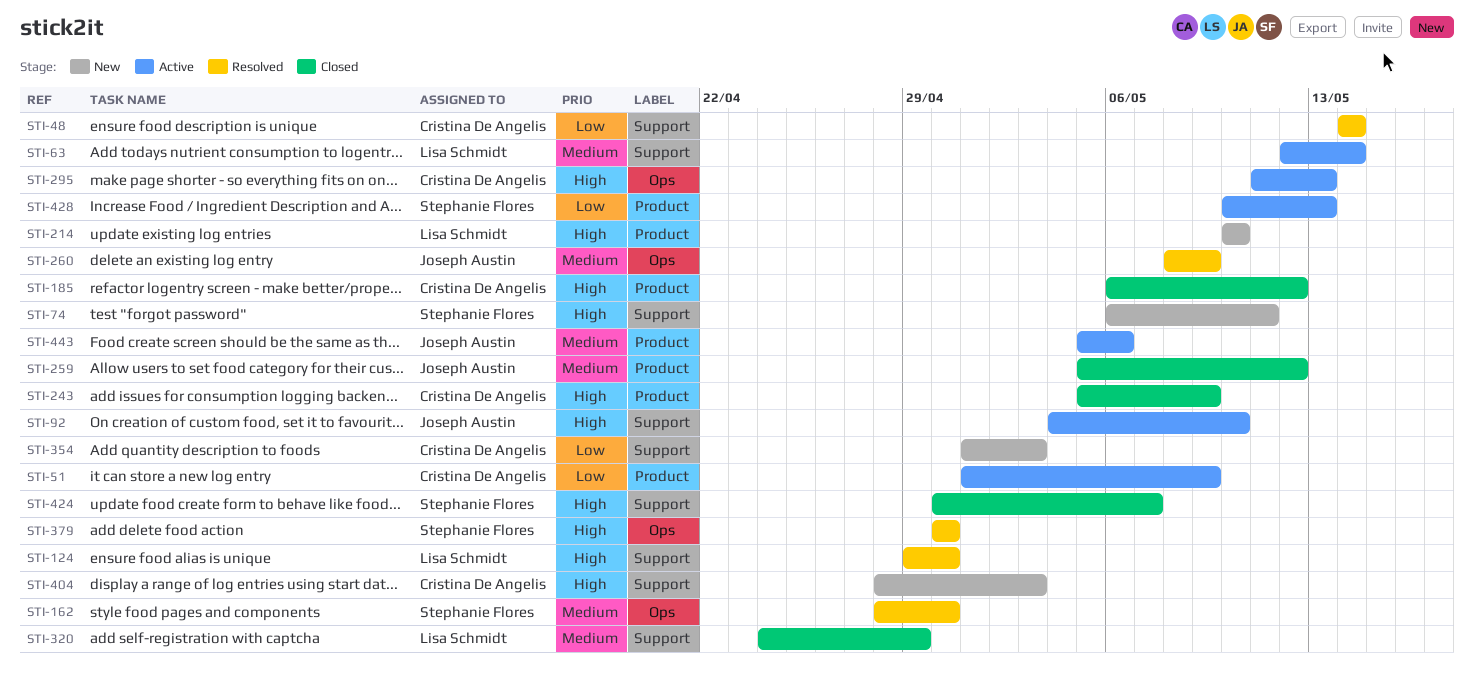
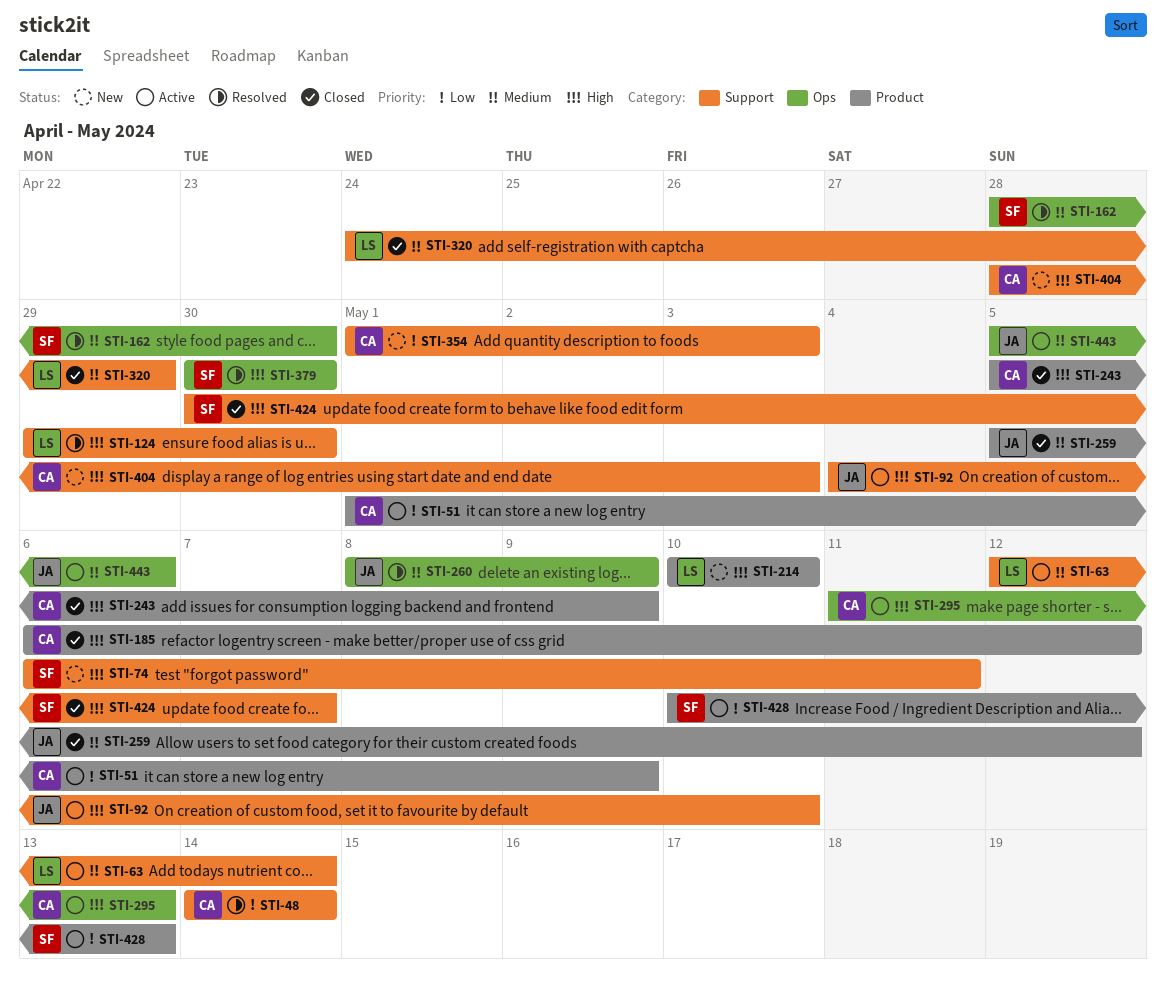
STI-443, label: Product -> Ops

